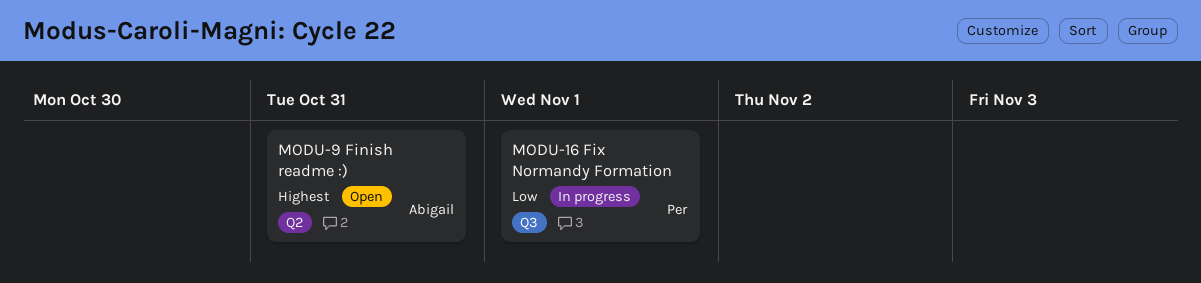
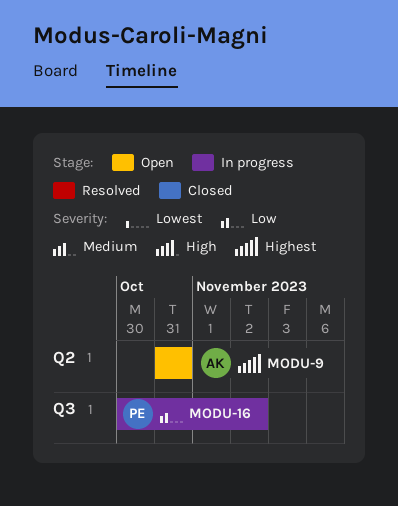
MODU-16, due: Nov 1 -> Nov 2

